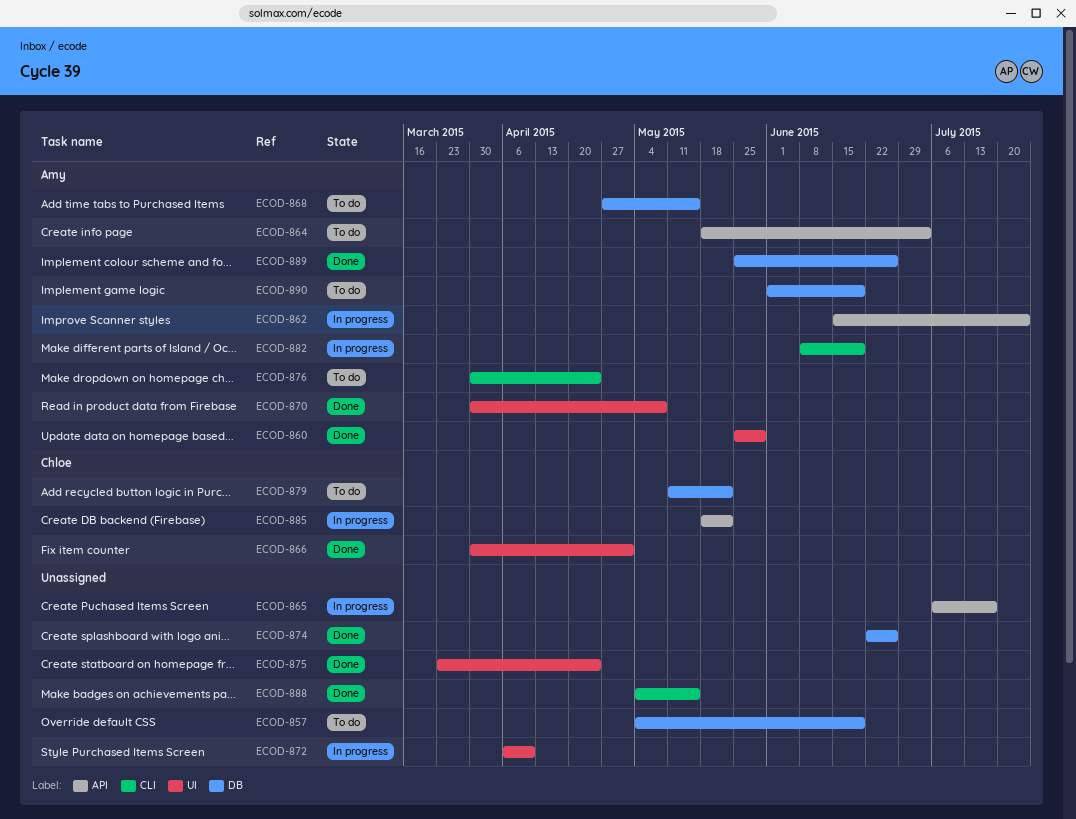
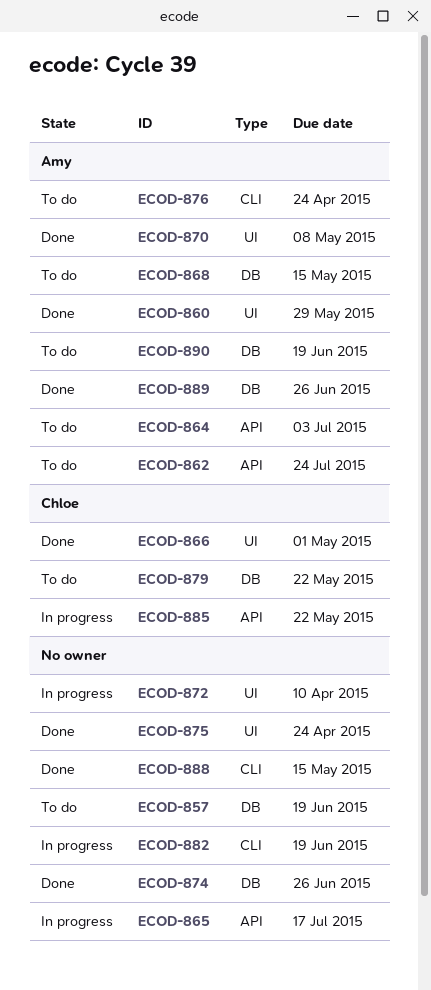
ECOD-862, status: In progress -> To do
ECOD-882, owner: Amy -> none

